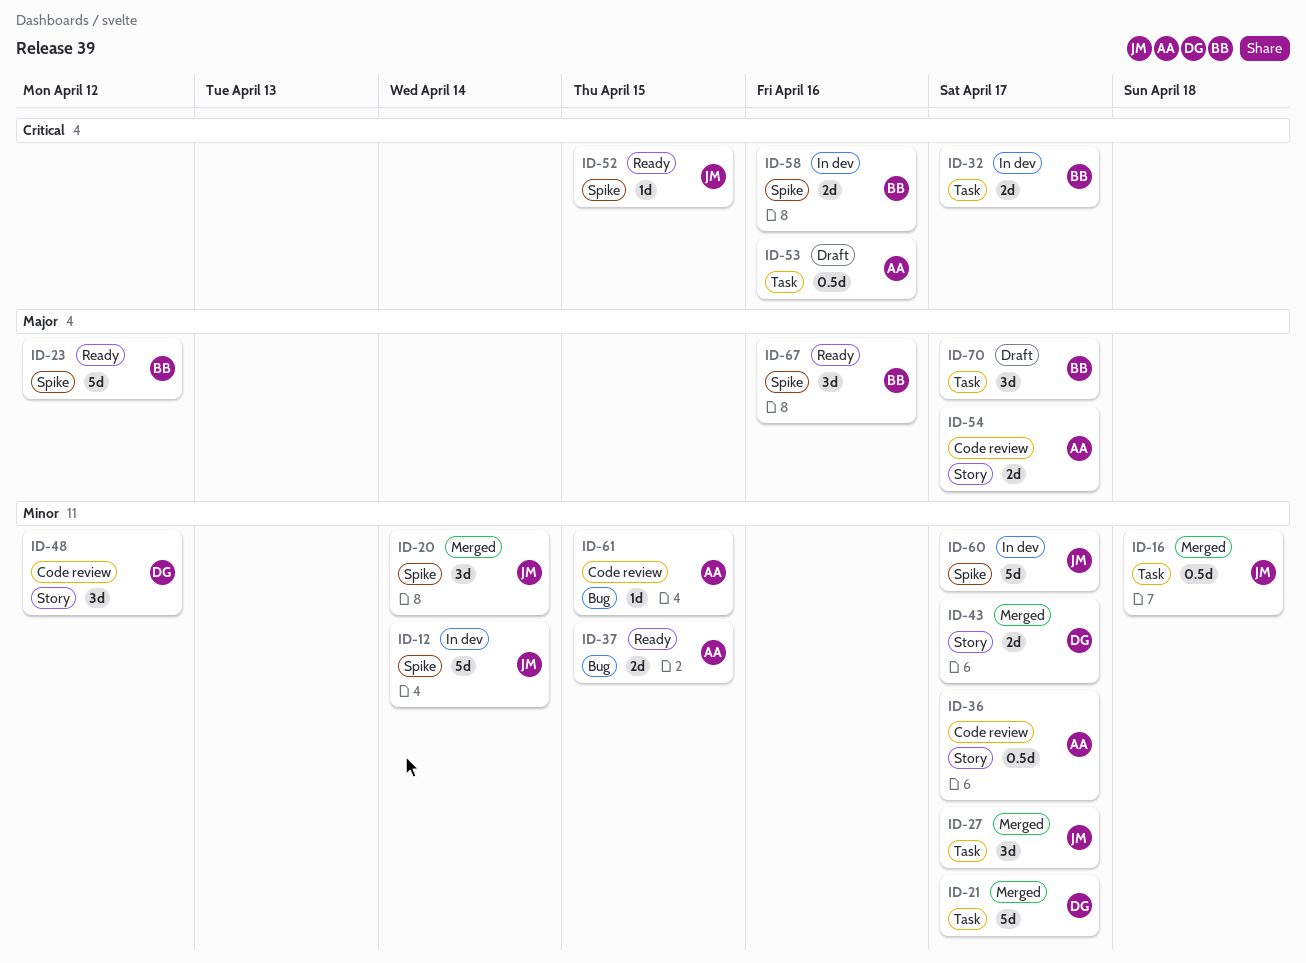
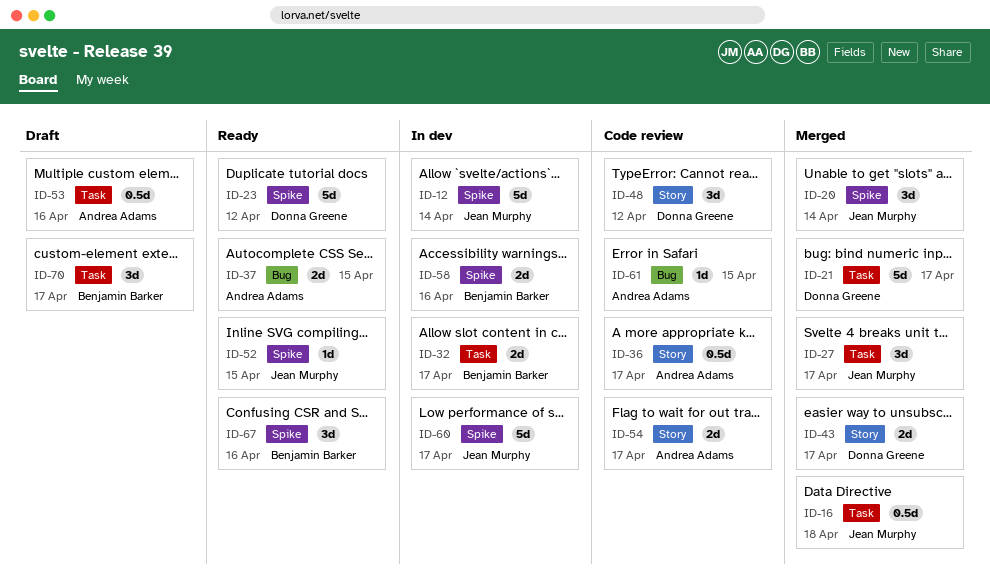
ID-23, owner: Benjamin Barker -> Donna Greene

